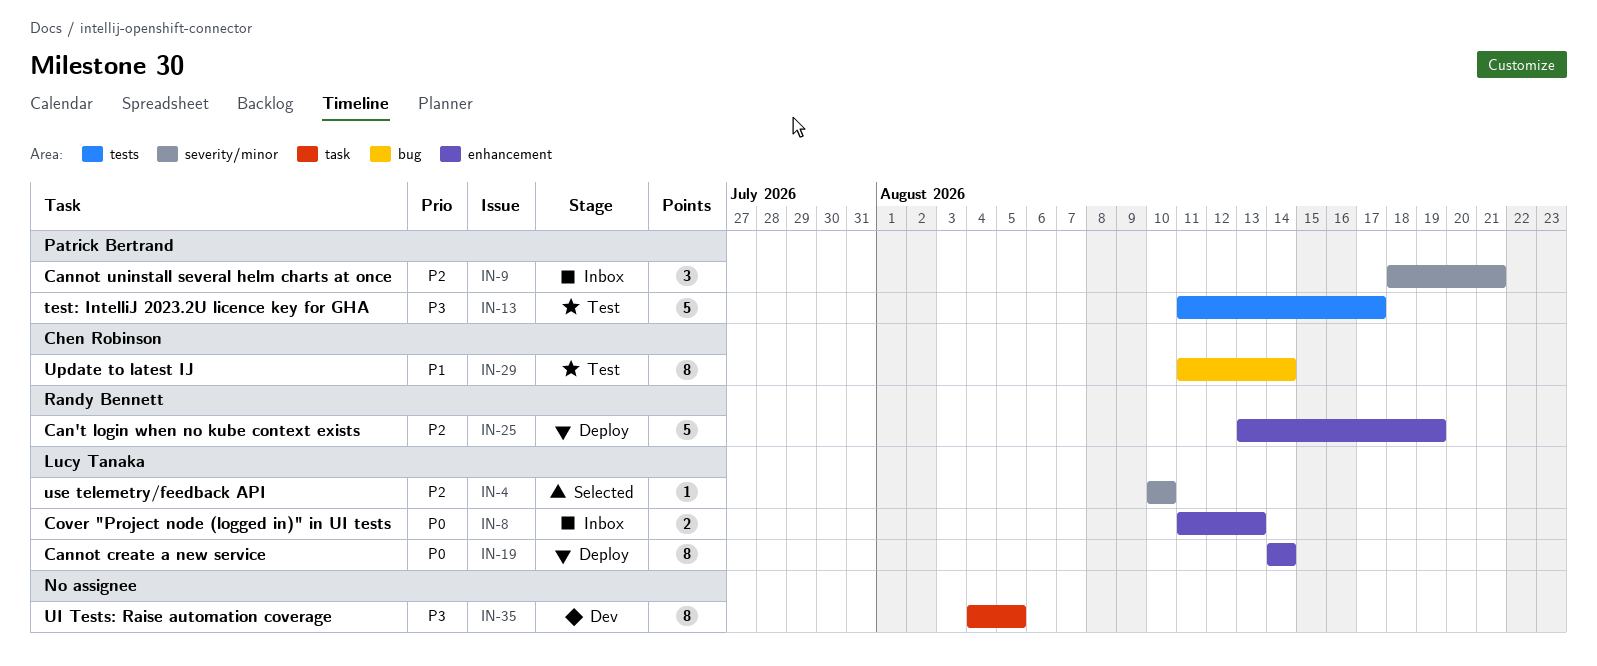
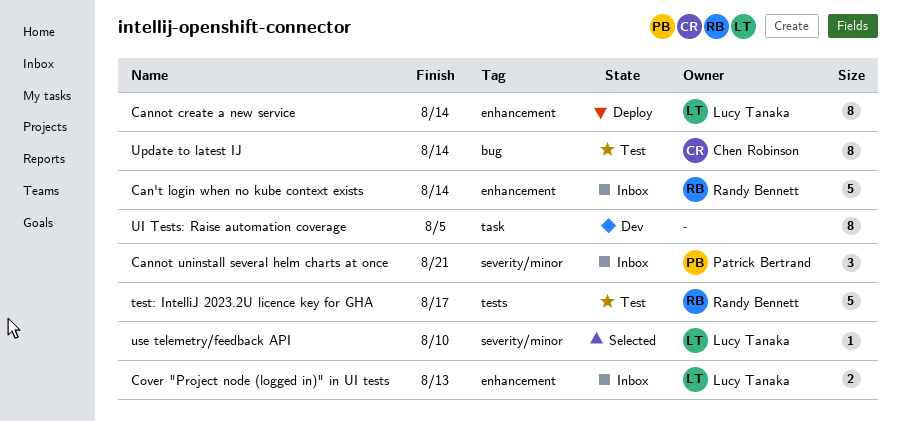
Can't login when no kube context exists, status: Deploy -> Inbox
Can't login when no kube context exists, due: Aug 19 -> Aug 14
test: IntelliJ 2023.2U licence key for GHA, owner: Patrick Bertrand -> Randy Bennett

